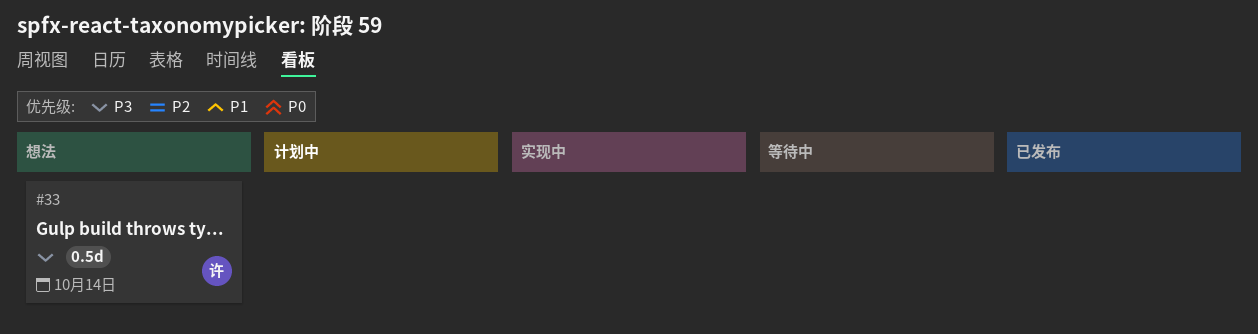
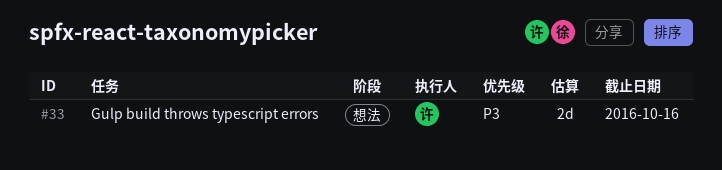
#33, estimate: 0.5d -> 2d
#33, due: Oct 14 -> Oct 16

